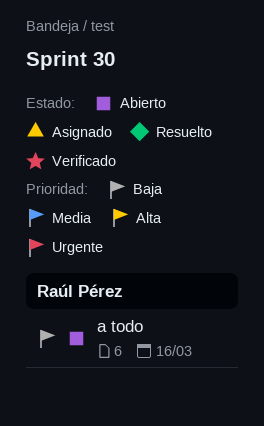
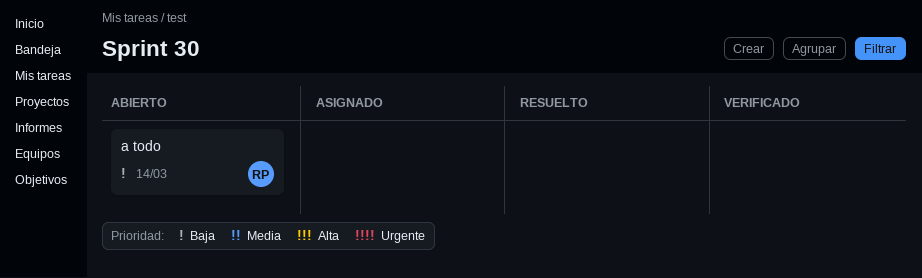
a todo, due: Mar 16 -> Mar 14

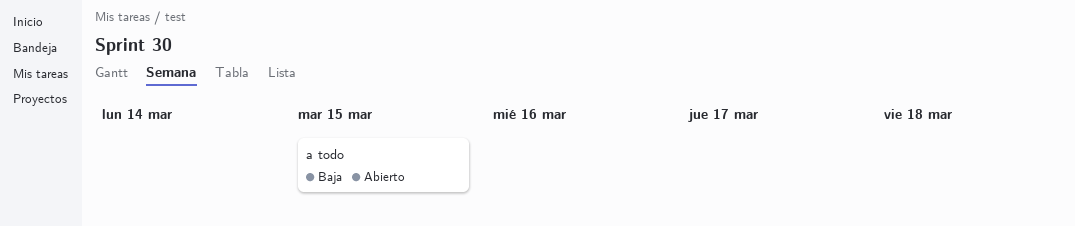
a todo, due: Mar 14 -> Mar 15

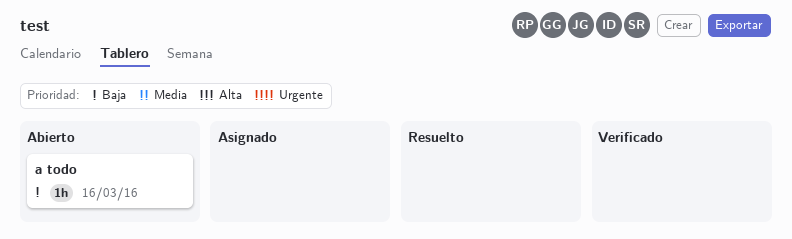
a todo, due: Mar 15 -> Mar 16

